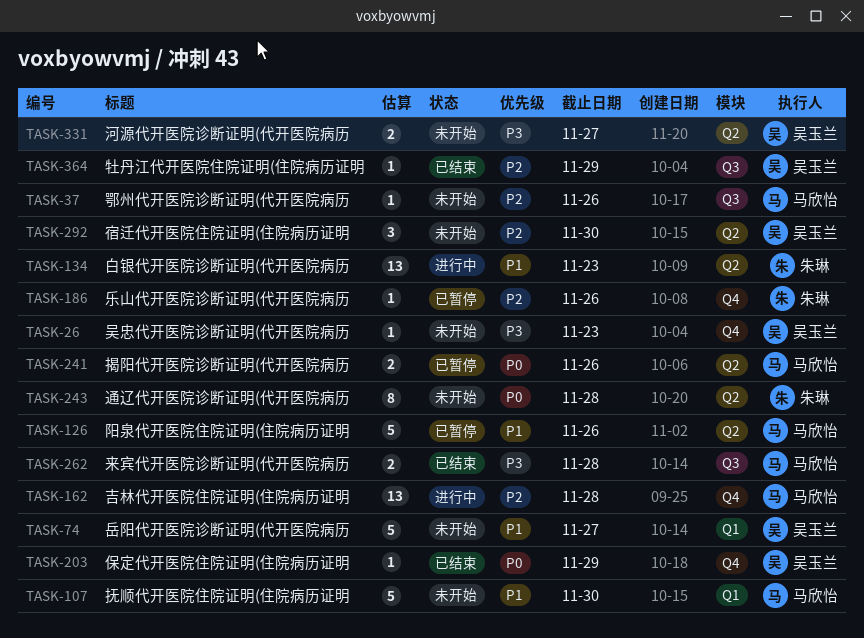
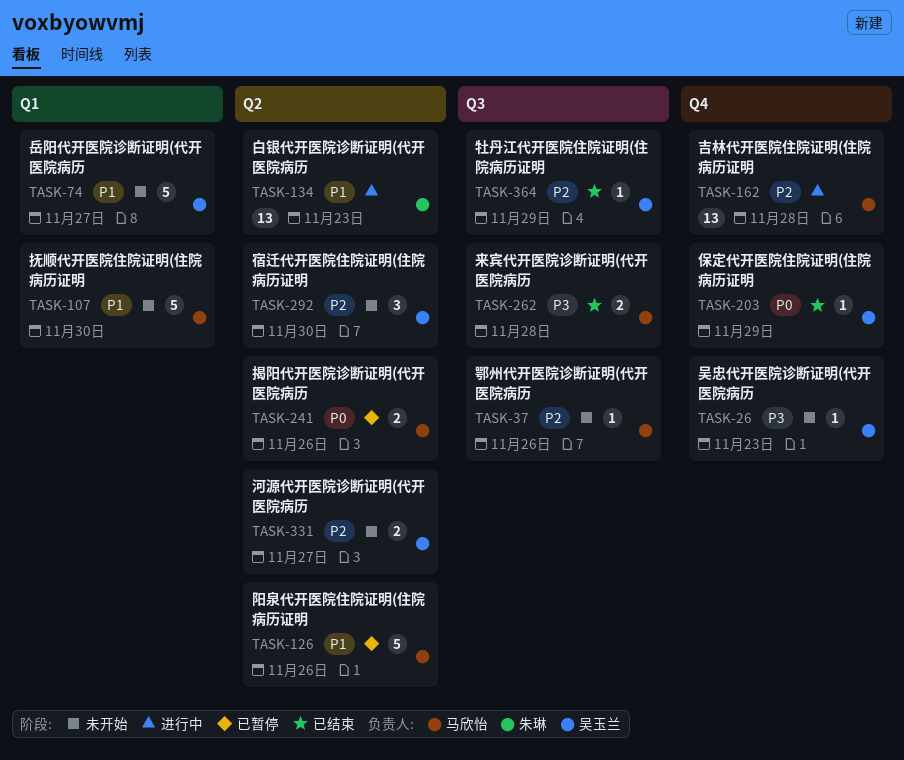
TASK-186: present -> none
TASK-243: present -> none
TASK-331, priority: P3 -> P2

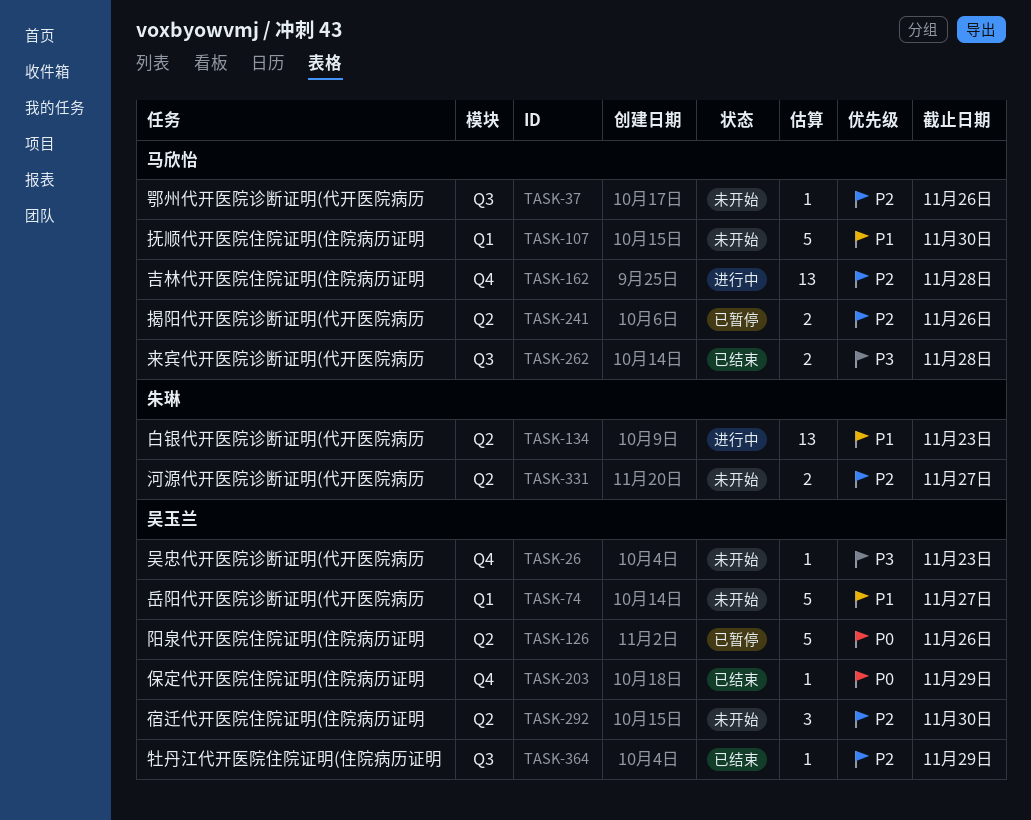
TASK-126, owner: 马欣怡 -> 吴玉兰
TASK-126, priority: P1 -> P0
TASK-241, priority: P0 -> P2
TASK-331, owner: 吴玉兰 -> 朱琳

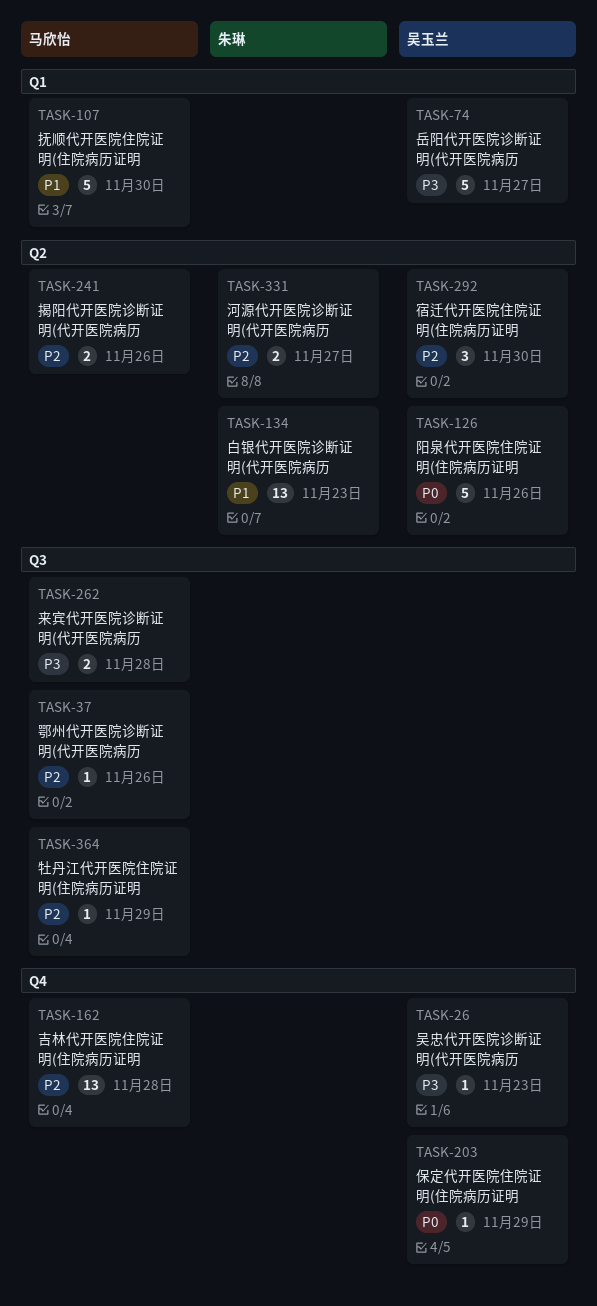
TASK-74, priority: P1 -> P3
TASK-364, owner: 吴玉兰 -> 马欣怡

